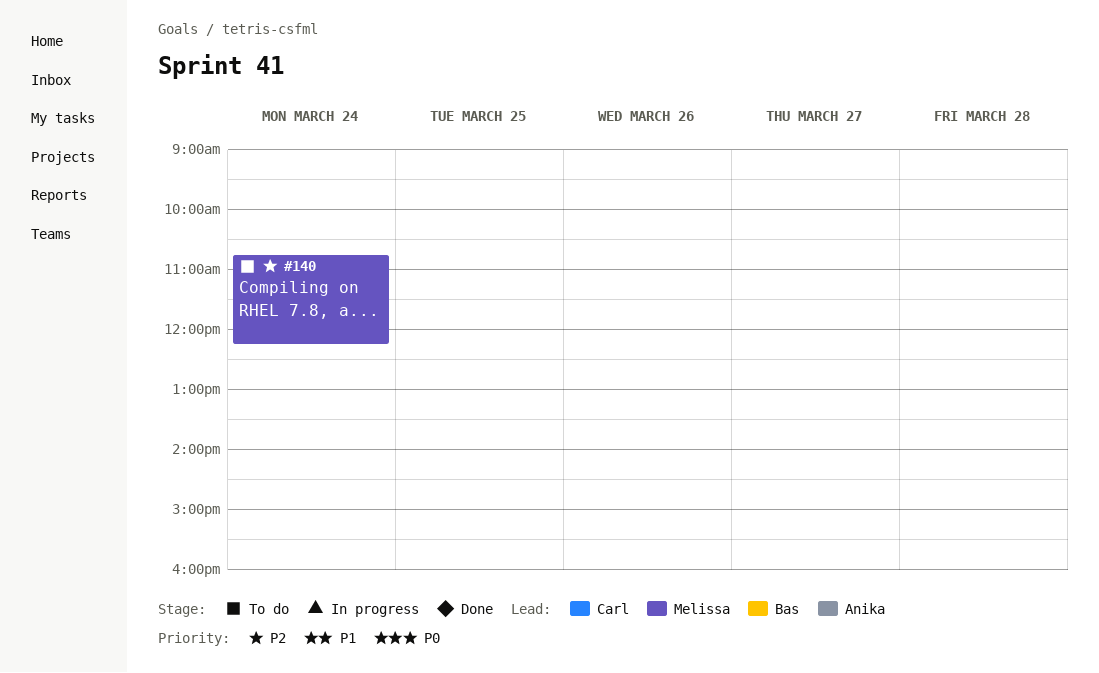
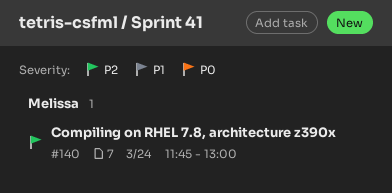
#140, begins: 10:45 -> 11:45
#140, ends: 12:15 -> 13:00

